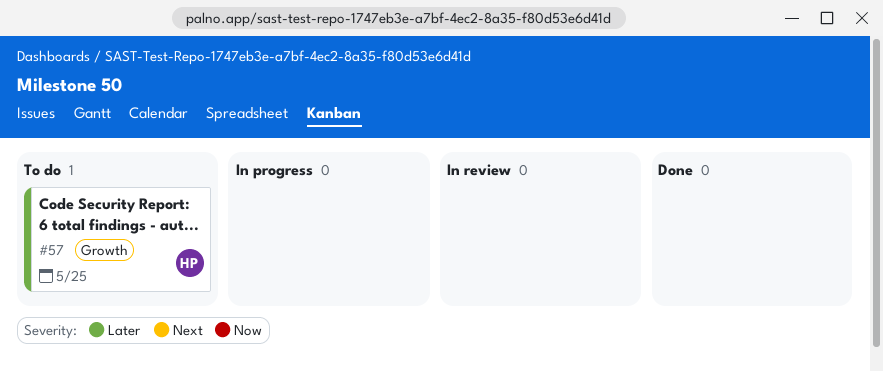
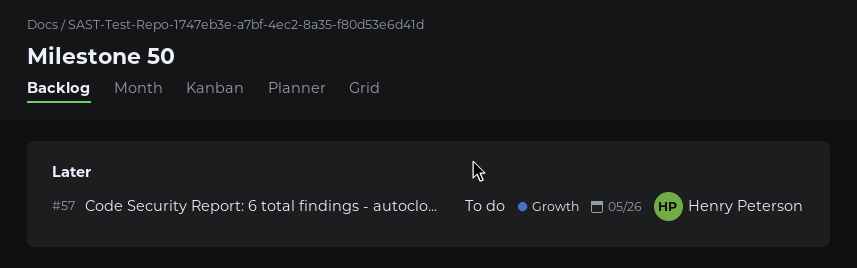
#57, due: May 25 -> May 26

